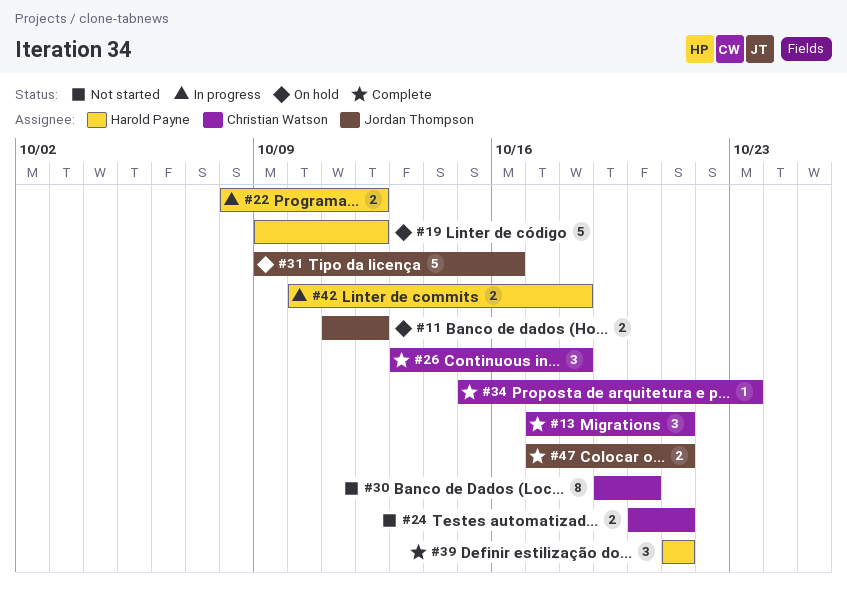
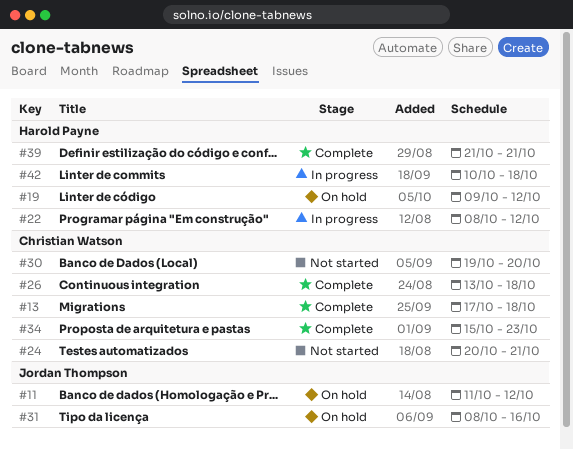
#13, due: Oct 21 -> Oct 18
#31, start: Oct 9 -> Oct 8
#47: present -> none

